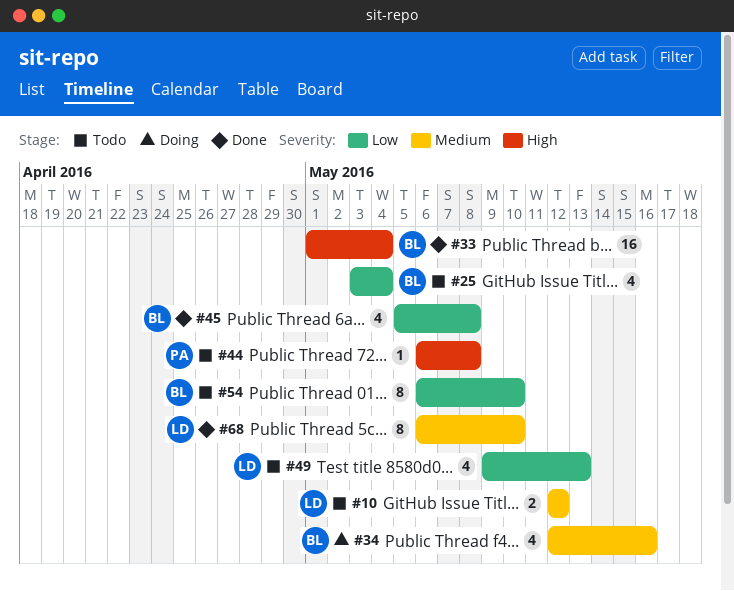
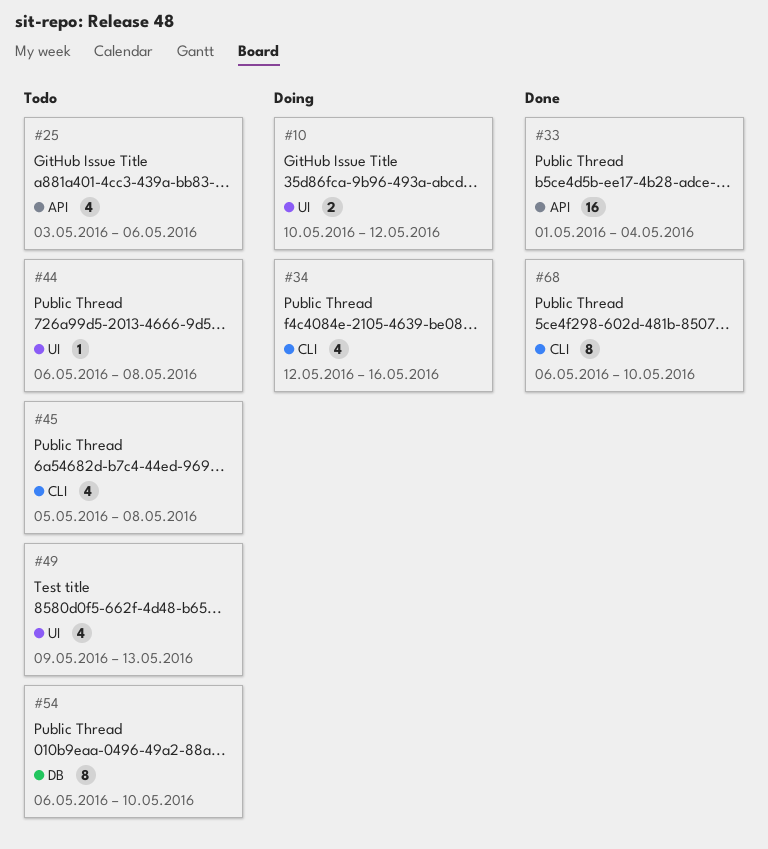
#10, status: Todo -> Doing
#10, start: May 12 -> May 10
#25, due: May 4 -> May 6
#45, status: Done -> Todo

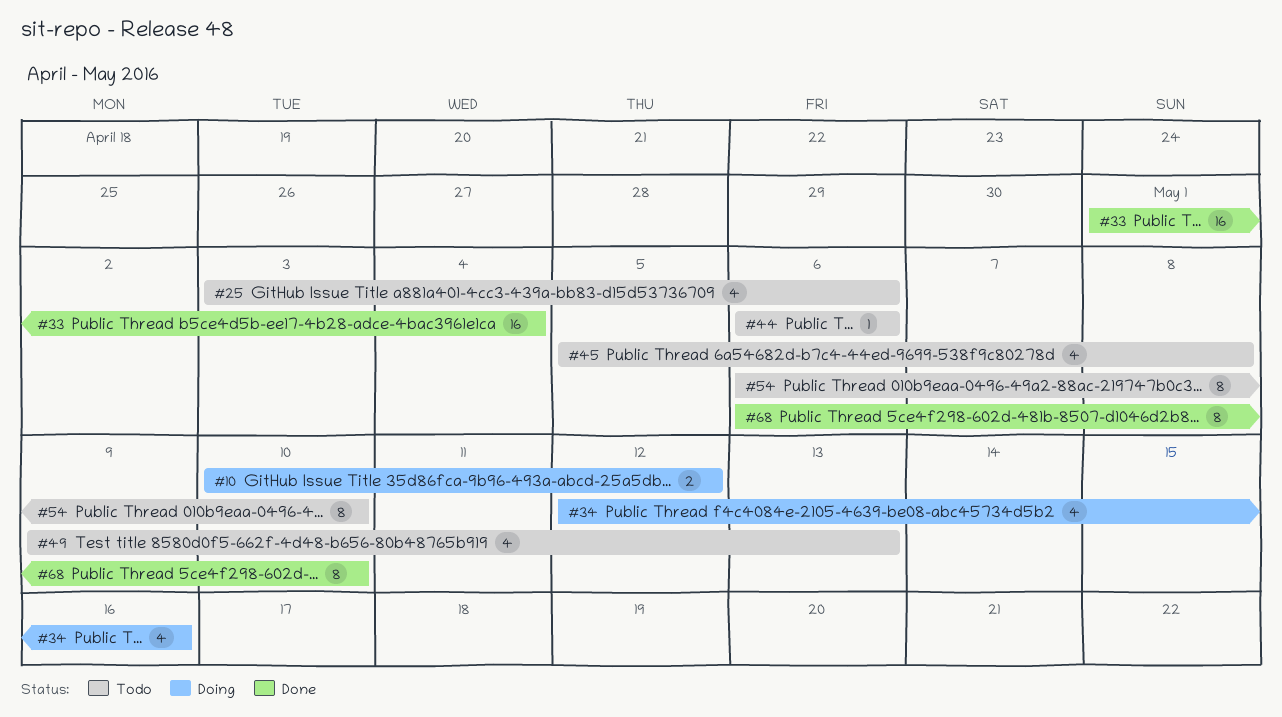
#44, due: May 8 -> May 6

